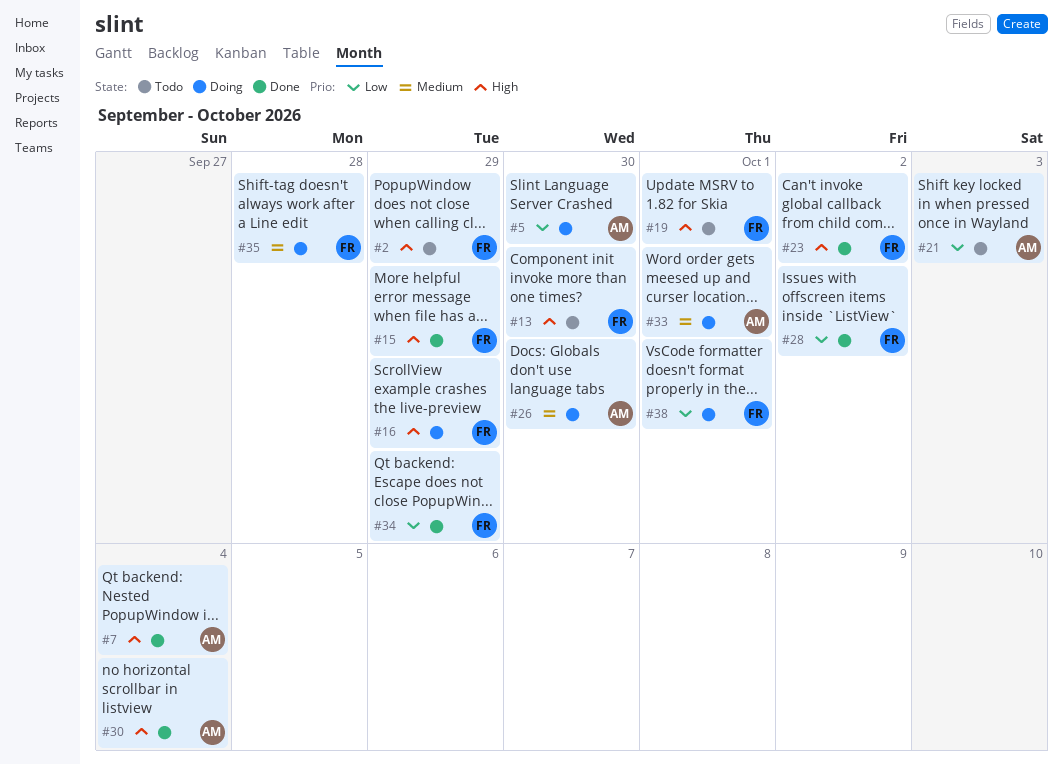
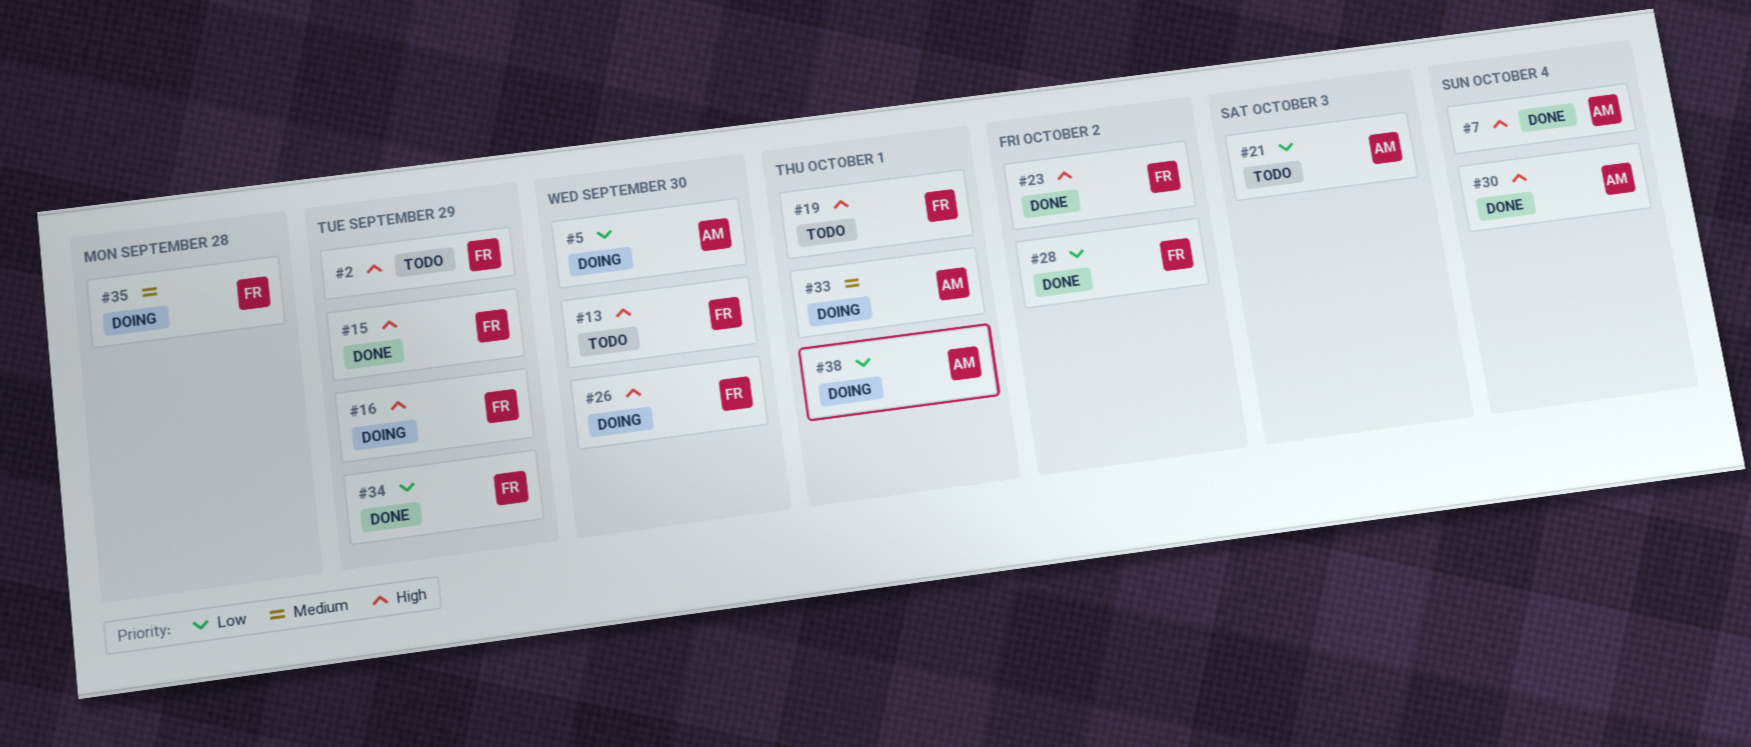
#26, owner: AM -> FR
#26, priority: Medium -> High
#38, owner: FR -> AM

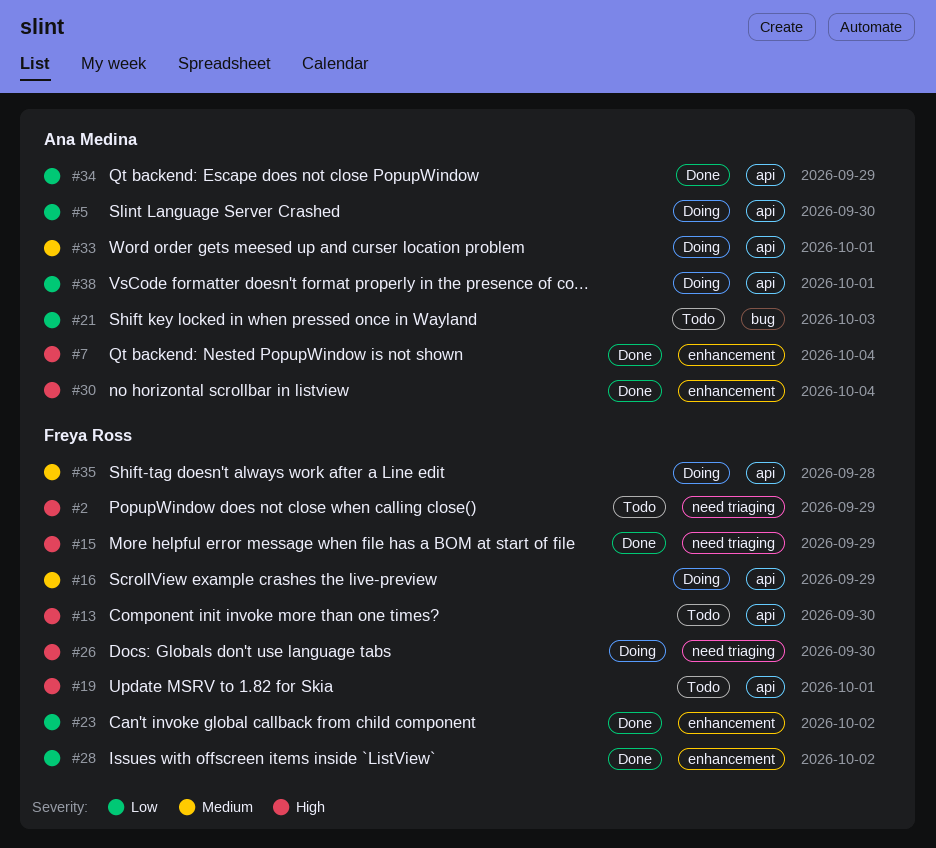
#16, priority: High -> Medium
#23, priority: High -> Low
#34, owner: Freya Ross -> Ana Medina

